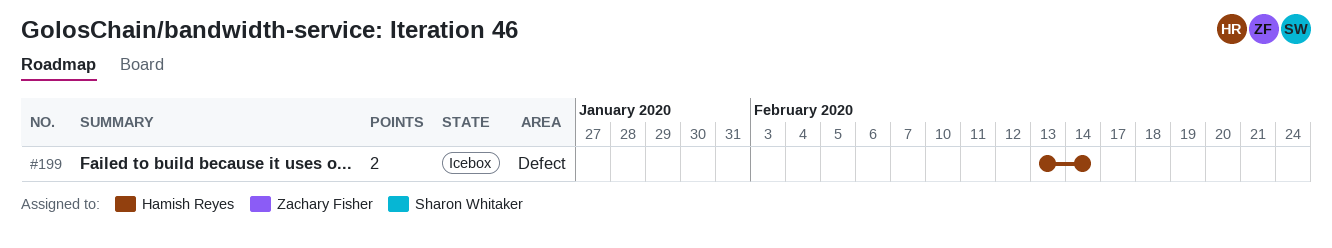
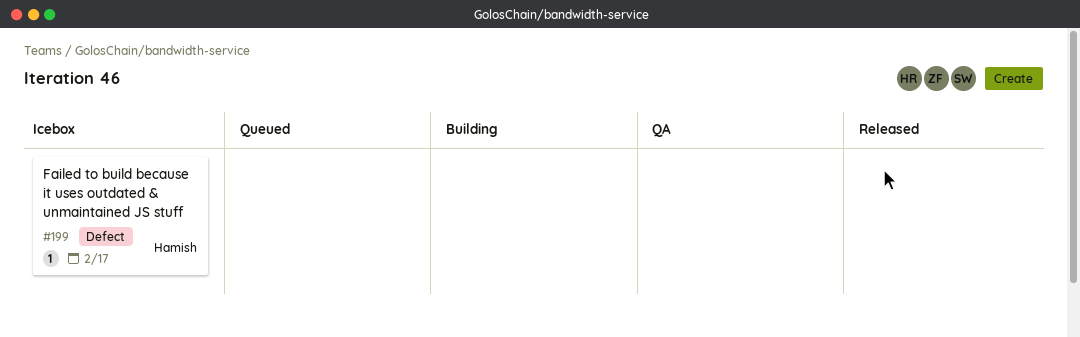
#199, estimate: 2 -> 1
#199, due: Feb 14 -> Feb 17

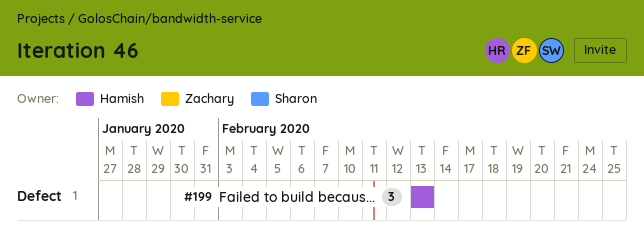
#199, estimate: 1 -> 3
#199, due: Feb 17 -> Feb 13

